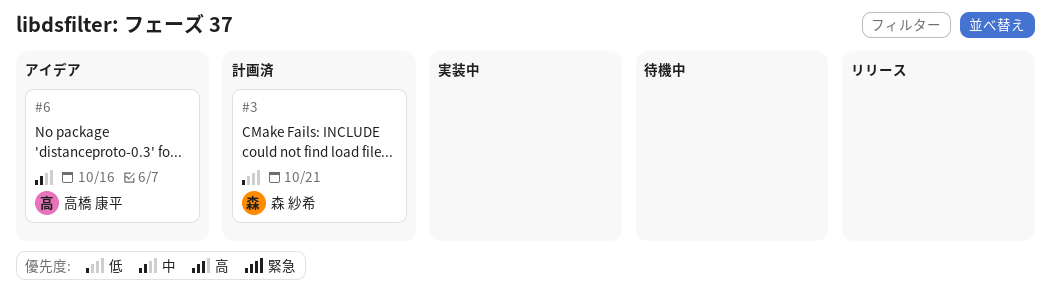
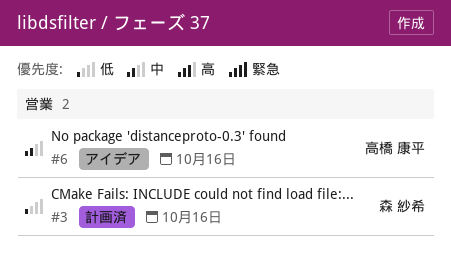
#3, due: Oct 21 -> Oct 16

